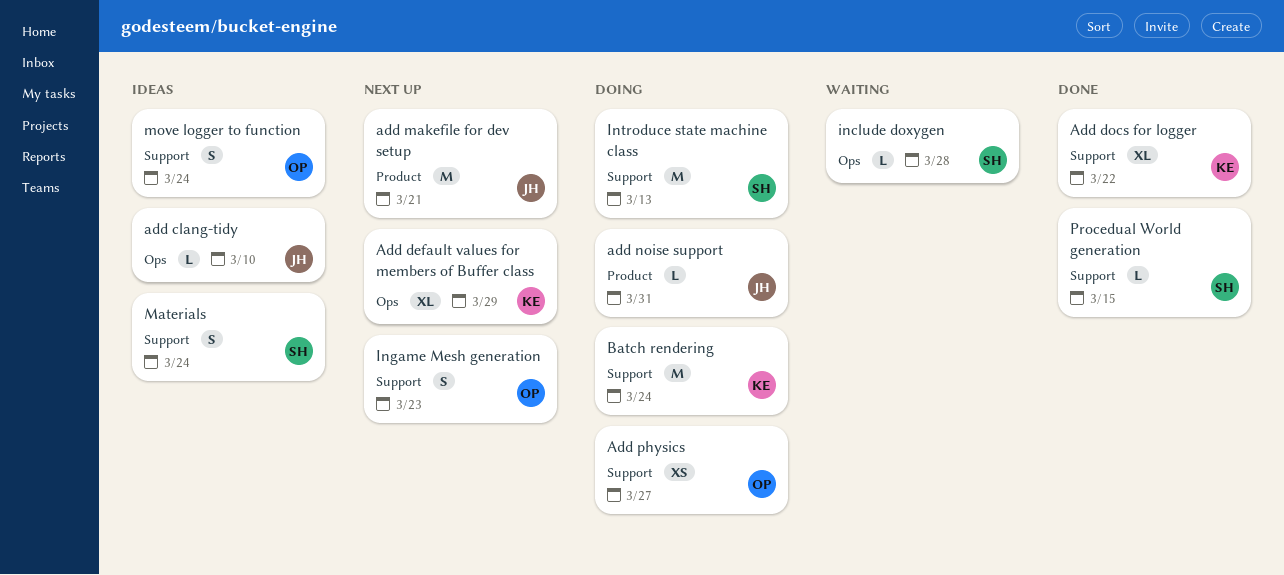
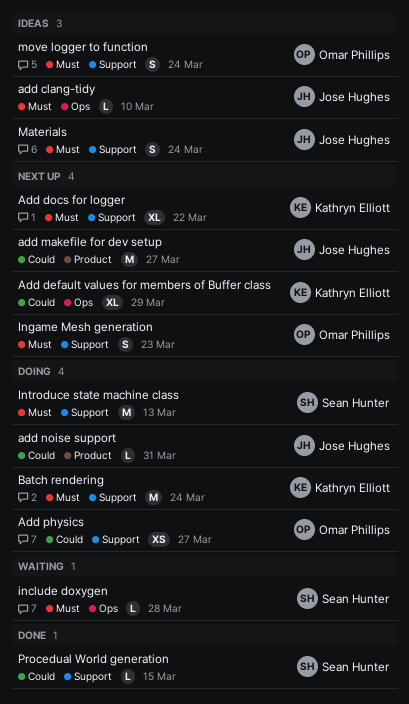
Add docs for logger, status: Done -> Next up
add makefile for dev setup, due: Mar 21 -> Mar 27
Materials, owner: Sean Hunter -> Jose Hughes

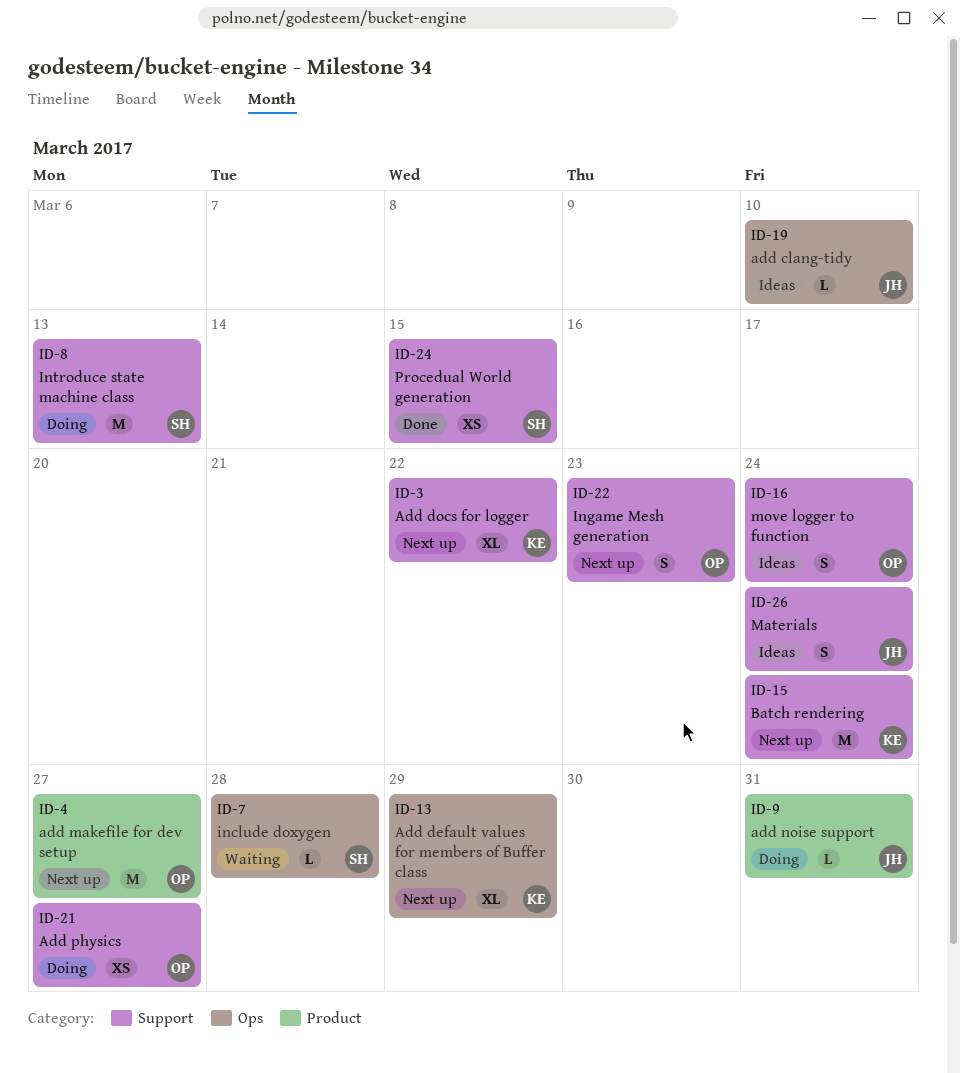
add makefile for dev setup, owner: Jose Hughes -> Omar Phillips
Batch rendering, status: Doing -> Next up
Procedual World generation, estimate: L -> XS

